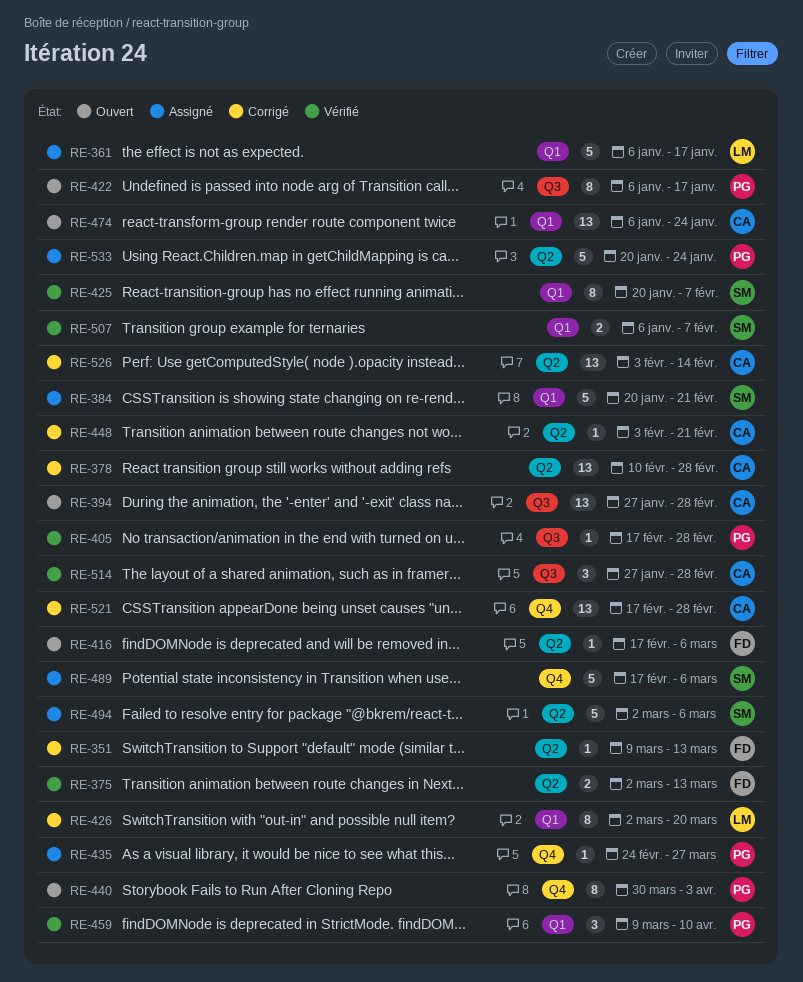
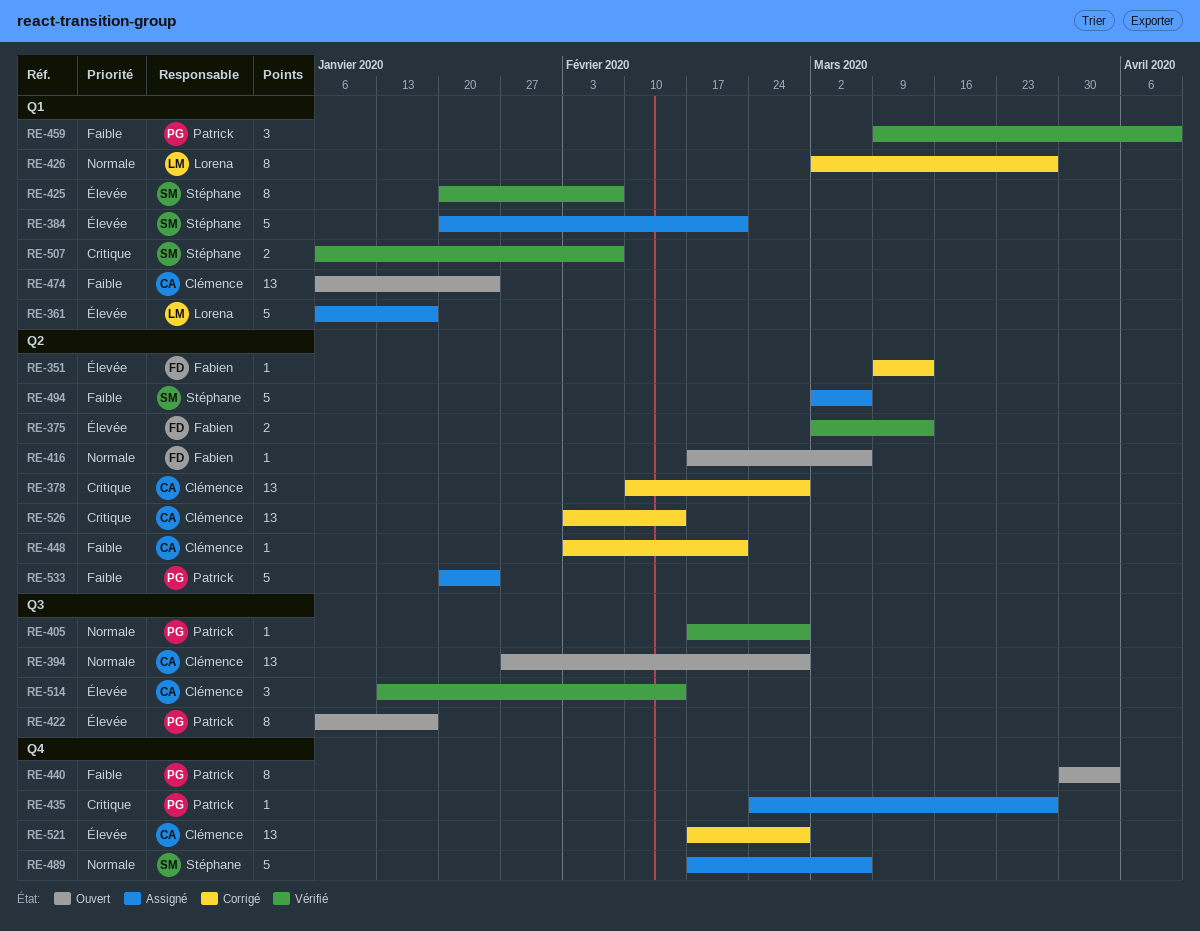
RE-426, due: Mar 20 -> Mar 27
RE-514, start: Jan 27 -> Jan 13
RE-514, due: Feb 28 -> Feb 14

